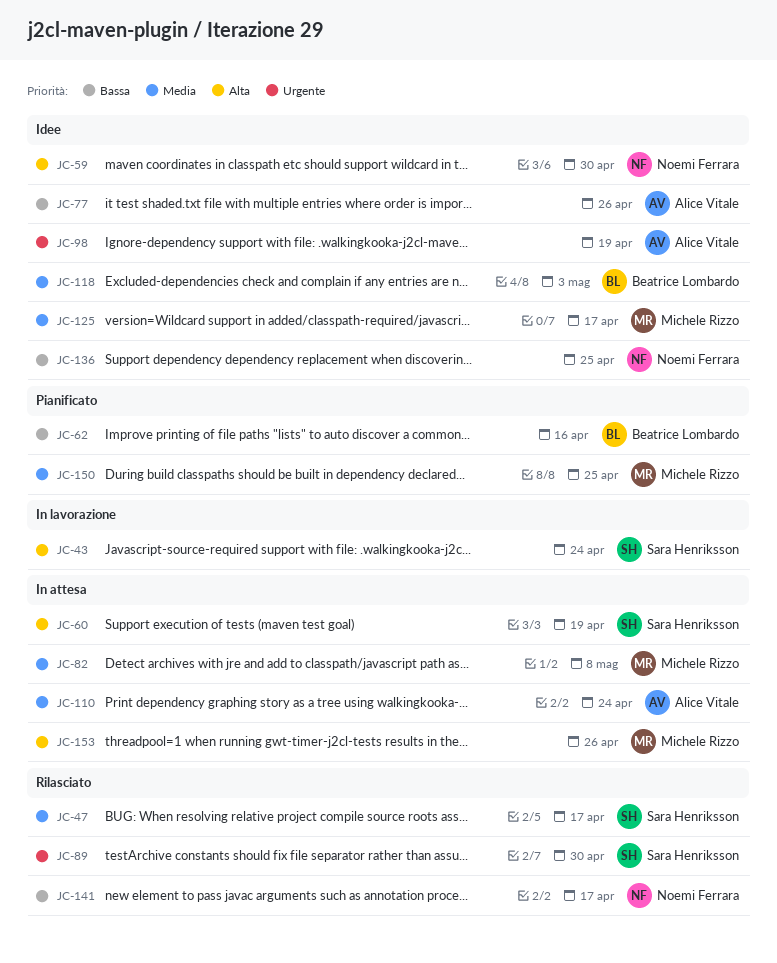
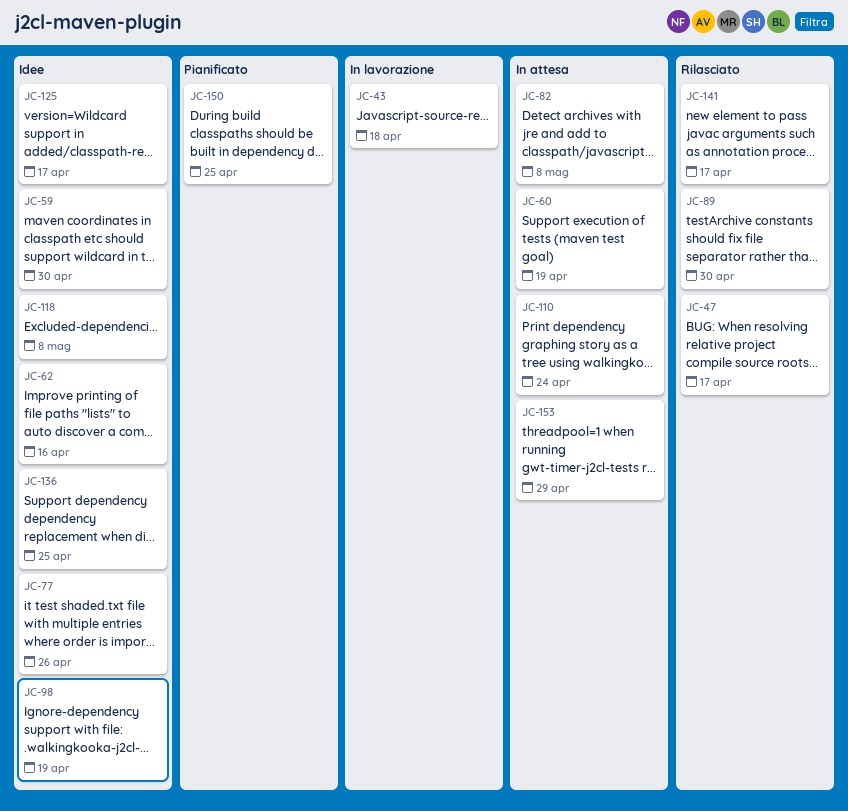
JC-43, due: Apr 24 -> Apr 18
JC-62, status: Pianificato -> Idee
JC-118, due: May 3 -> May 8
JC-153, due: Apr 26 -> Apr 29

